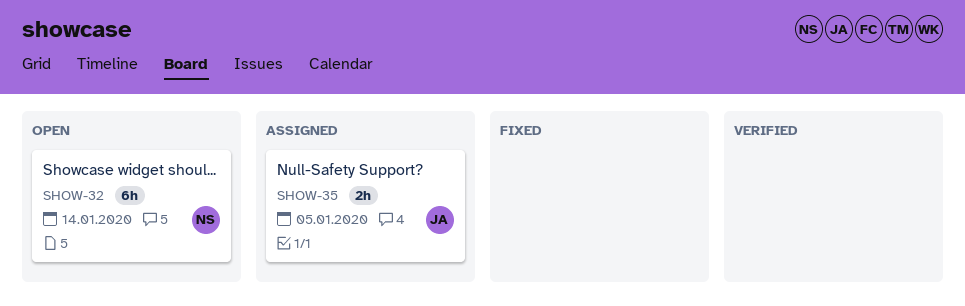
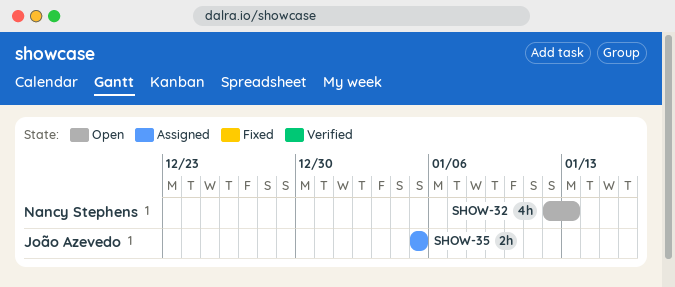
SHOW-32, estimate: 6h -> 4h
SHOW-32, due: Jan 14 -> Jan 13

